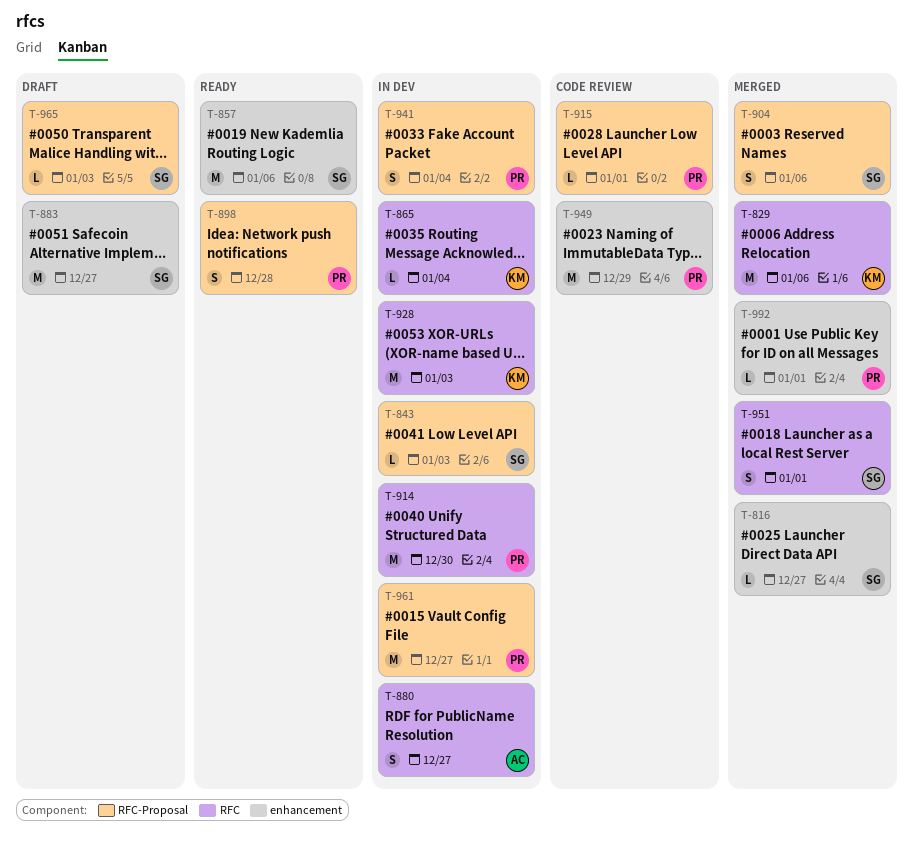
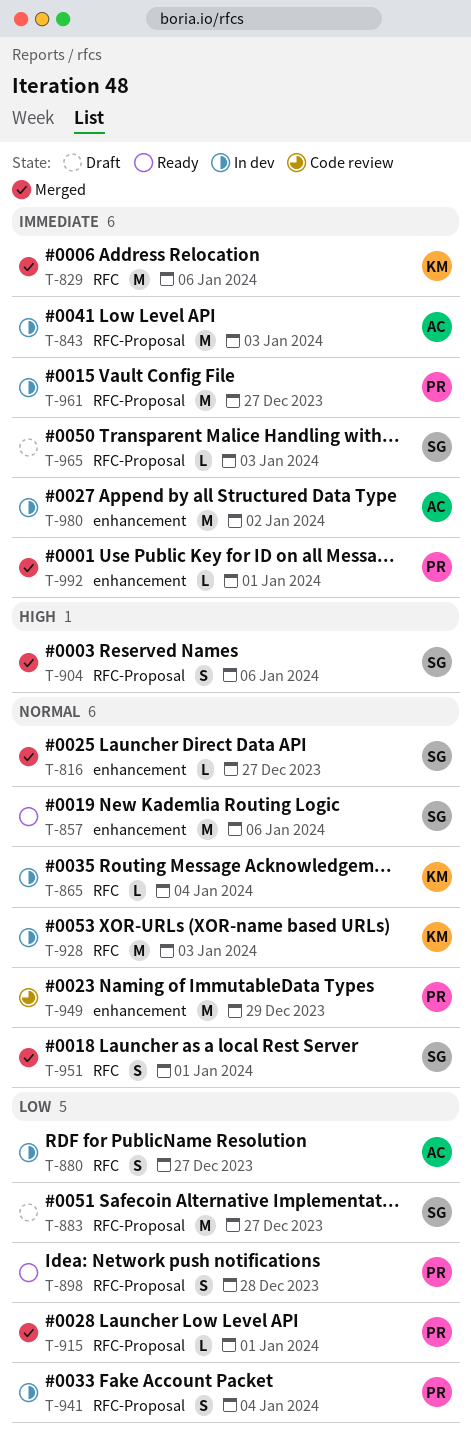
T-843, owner: SG -> AC
T-843, estimate: L -> M
T-883, label: enhancement -> RFC-Proposal
T-914: present -> none
T-915, status: Code review -> Merged
T-980: none -> present

